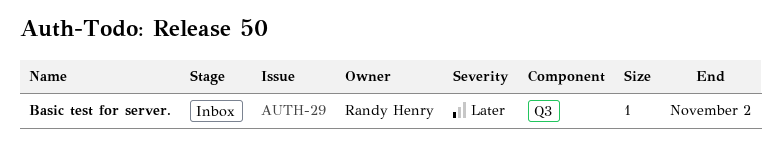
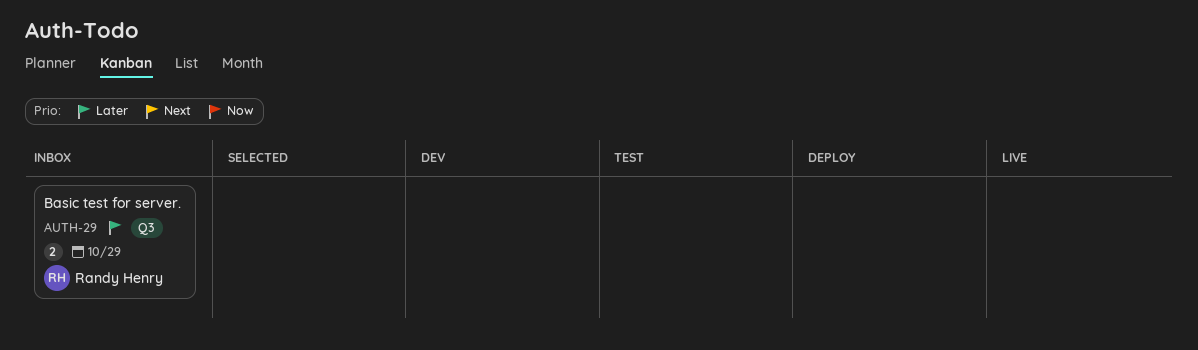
AUTH-29, estimate: 1 -> 2
AUTH-29, due: Nov 2 -> Oct 29

